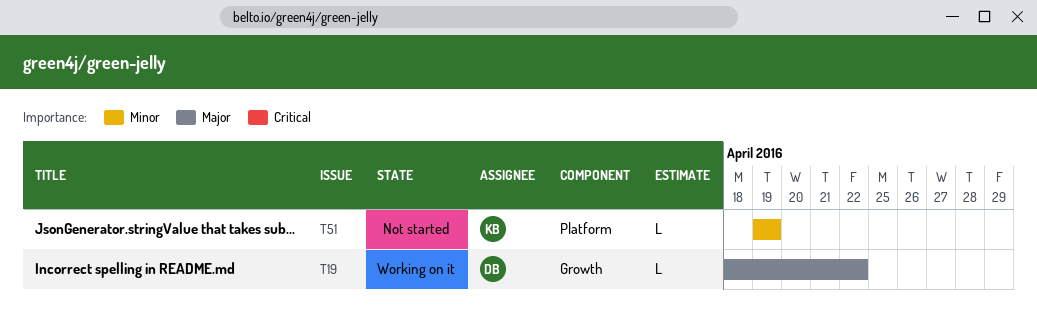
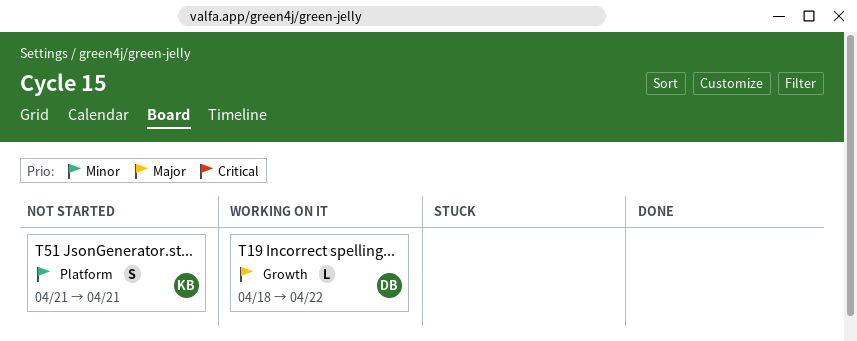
T51, estimate: L -> S
T51, start: Apr 19 -> Apr 21
T51, due: Apr 19 -> Apr 21

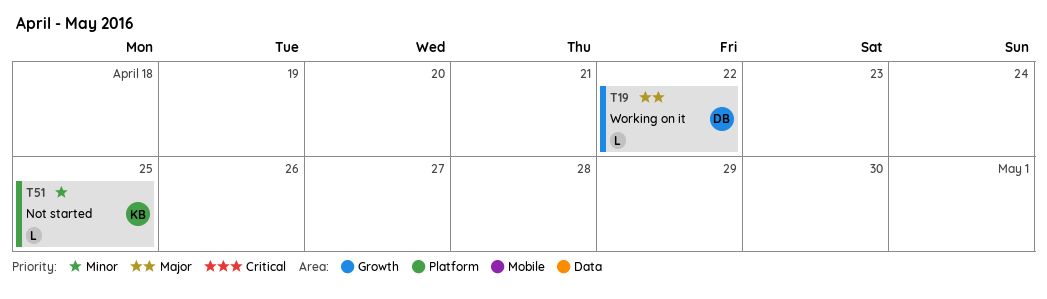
T51, estimate: S -> L
T51, due: Apr 21 -> Apr 25

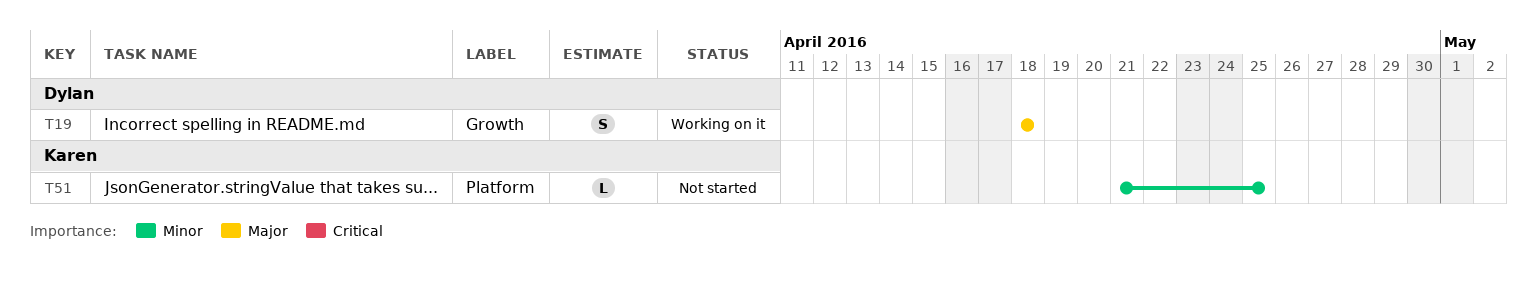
T19, estimate: L -> S
T19, due: Apr 22 -> Apr 18

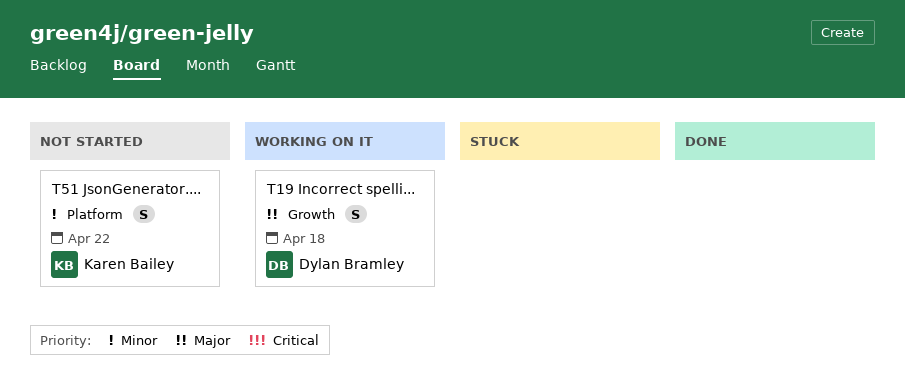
T51, estimate: L -> S
T51, due: Apr 25 -> Apr 22

